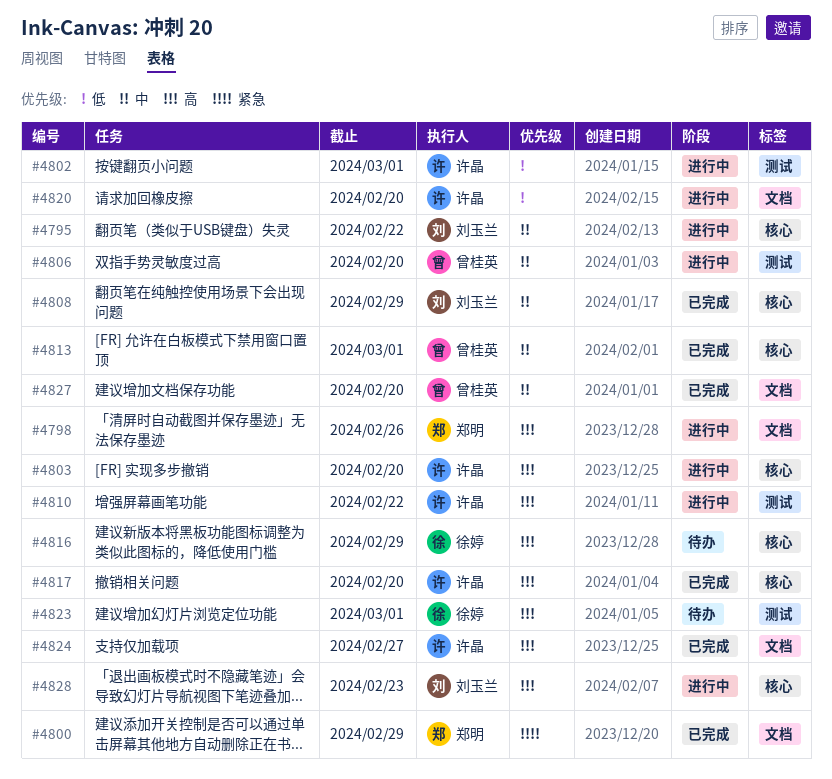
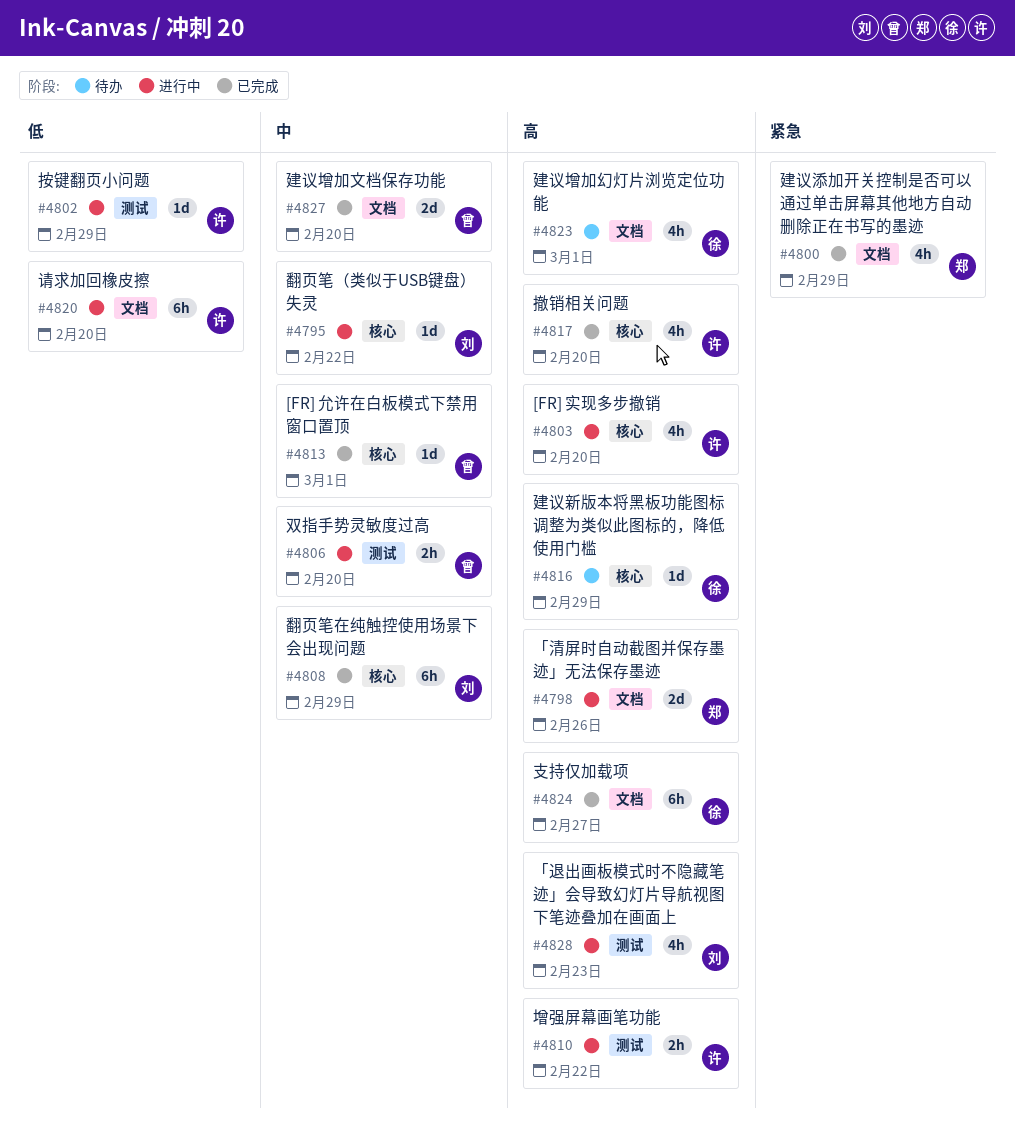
#4802, due: Mar 1 -> Feb 29
#4823, label: 测试 -> 文档
#4824, owner: 许晶 -> 徐婷
#4828, label: 核心 -> 测试

